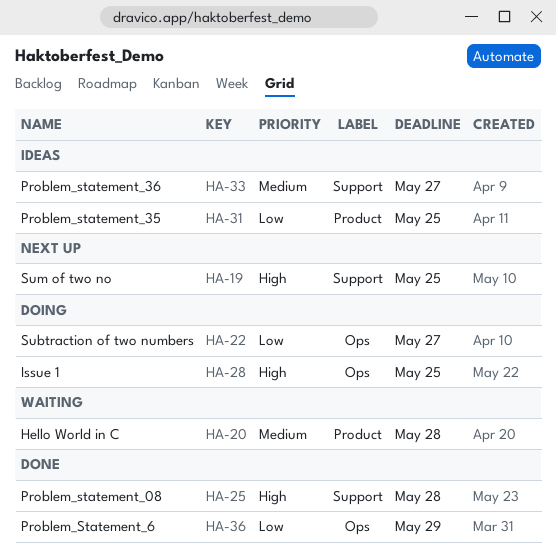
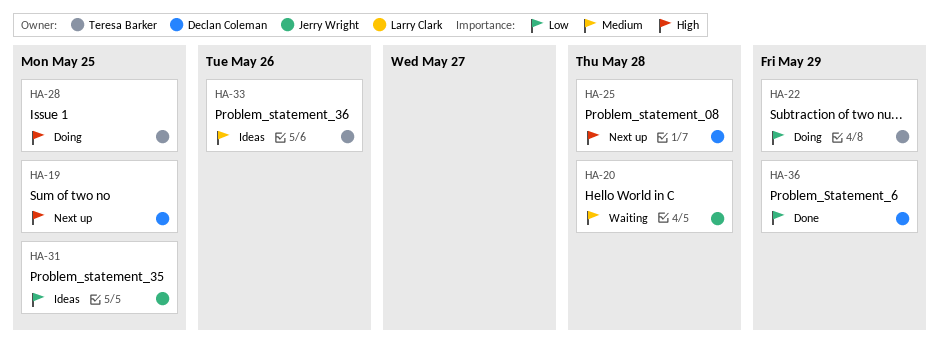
HA-22, due: May 27 -> May 29
HA-25, status: Done -> Next up
HA-33, due: May 27 -> May 26

